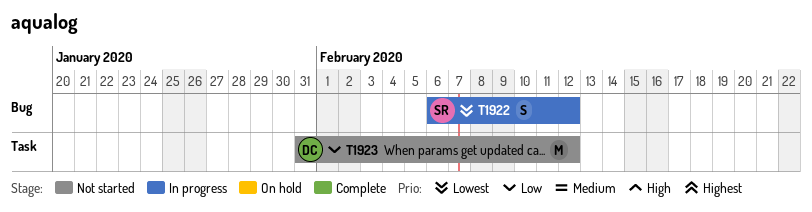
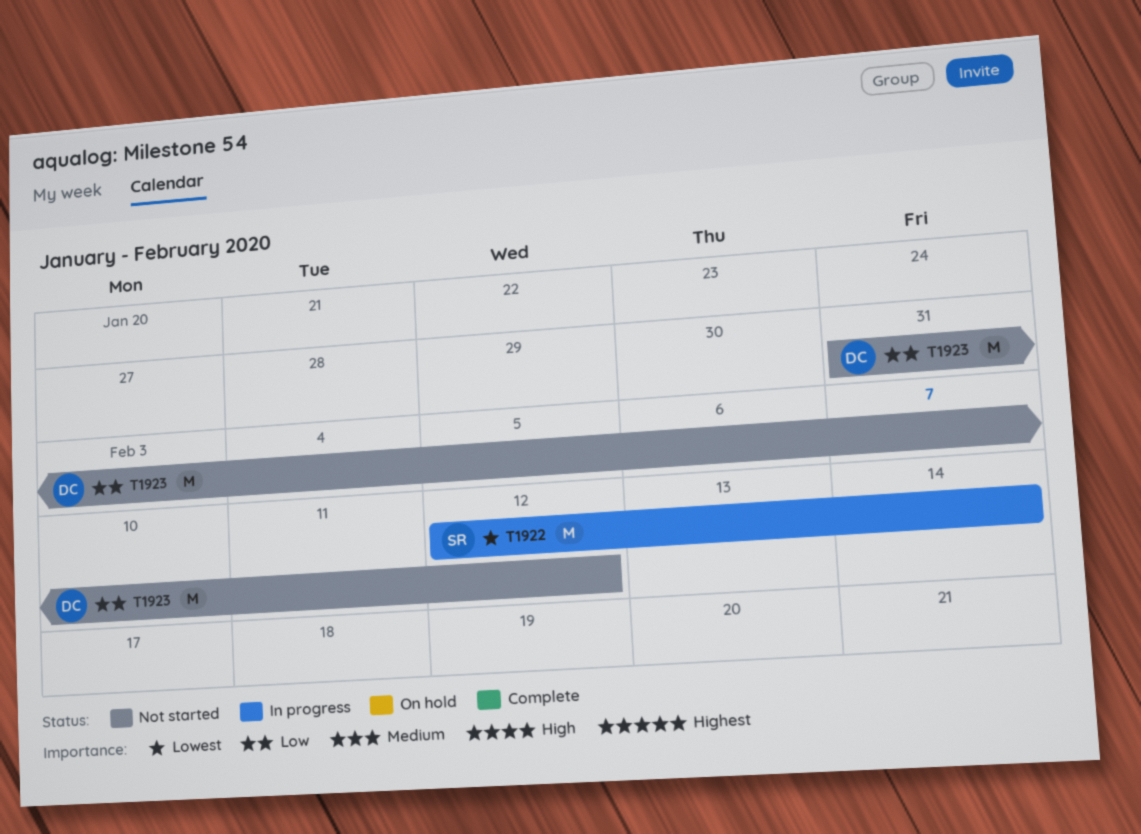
T1922, estimate: S -> M
T1922, start: Feb 6 -> Feb 12
T1922, due: Feb 12 -> Feb 14

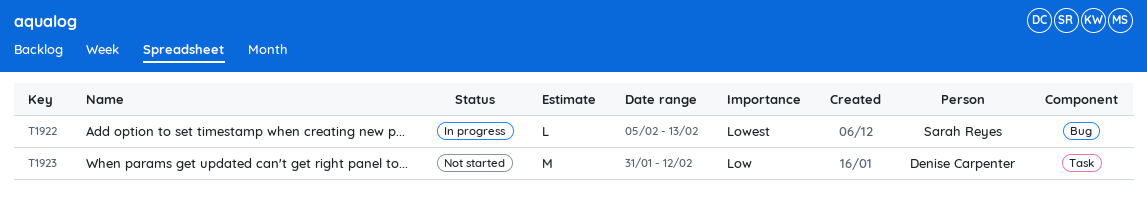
T1922, estimate: M -> L
T1922, start: Feb 12 -> Feb 5
T1922, due: Feb 14 -> Feb 13

